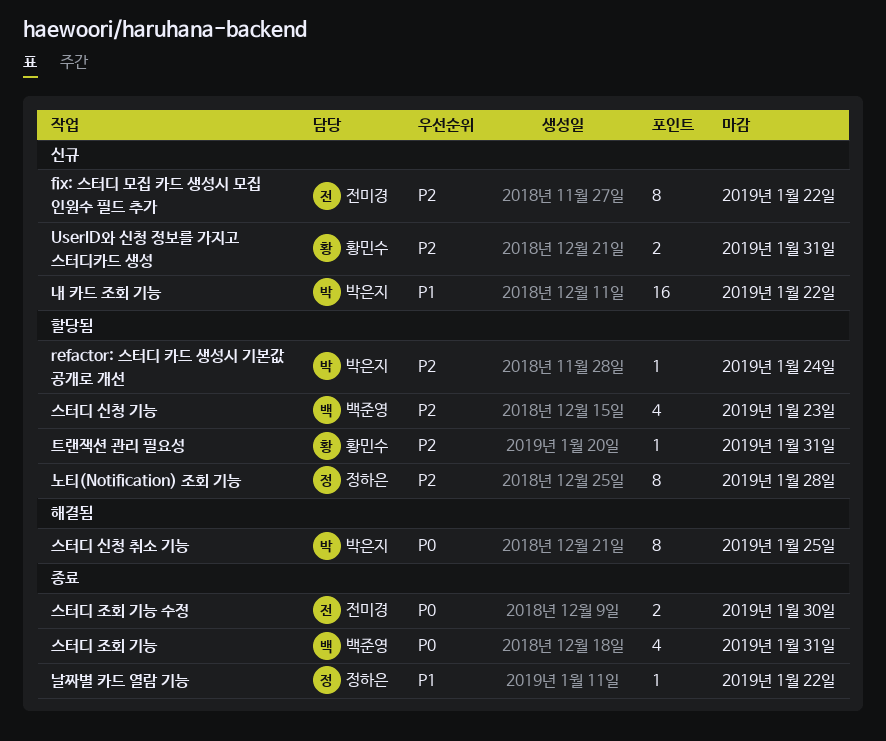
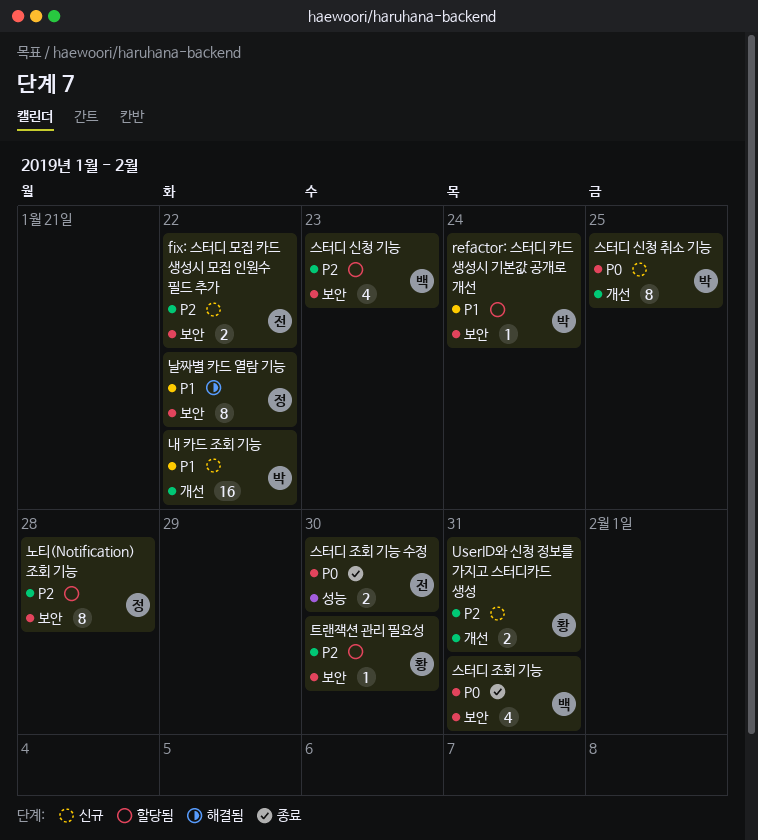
fix: 스터디 모집 카드 생성시 모집 인원수 필드 추가, estimate: 8 -> 2
refactor: 스터디 카드 생성시 기본값 공개로 개선, priority: P2 -> P1
날짜별 카드 열람 기능, status: 종료 -> 해결됨
날짜별 카드 열람 기능, estimate: 1 -> 8
스터디 신청 취소 기능, status: 해결됨 -> 신규
트랜잭션 관리 필요성, due: Jan 31 -> Jan 30

